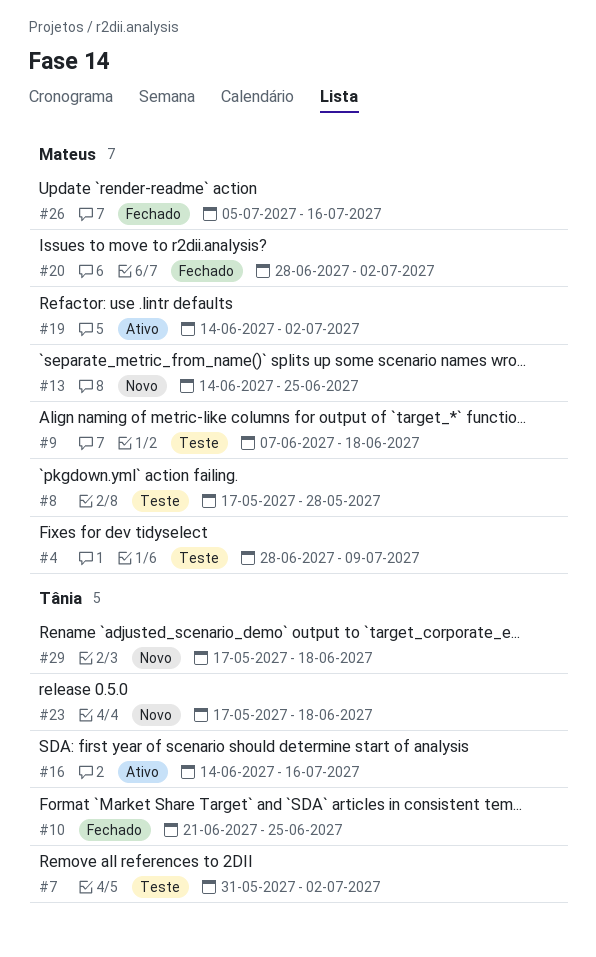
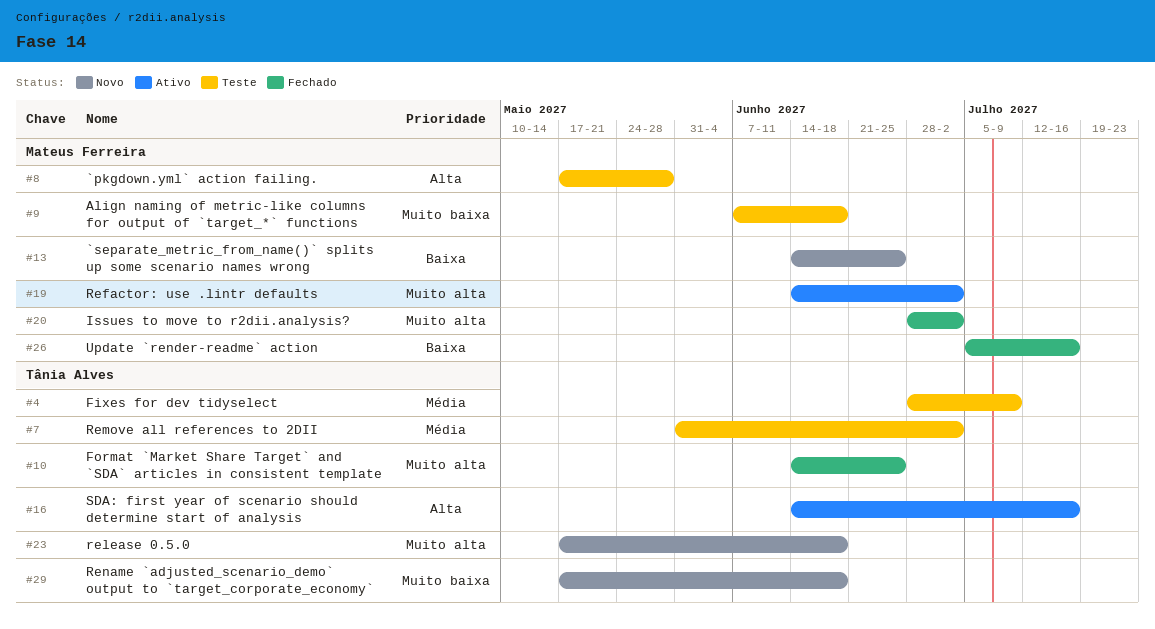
#4, owner: Mateus Ferreira -> Tânia Alves
#10, start: Jun 21 -> Jun 14

